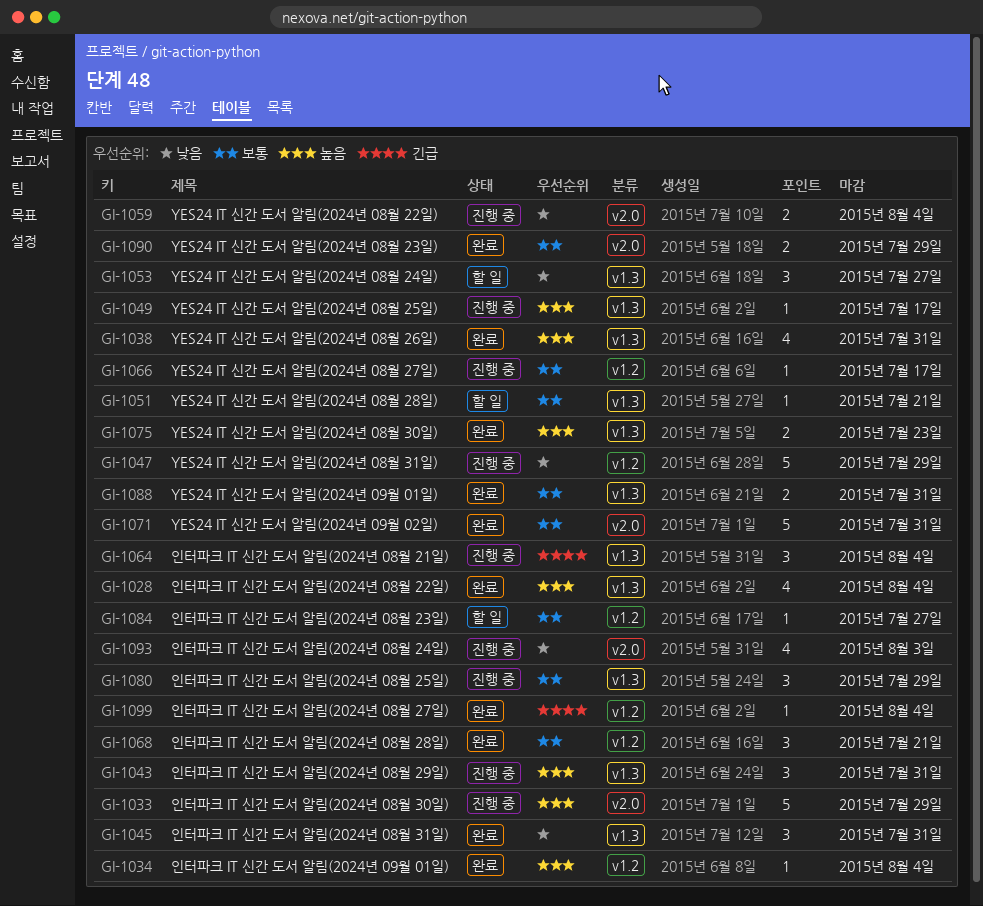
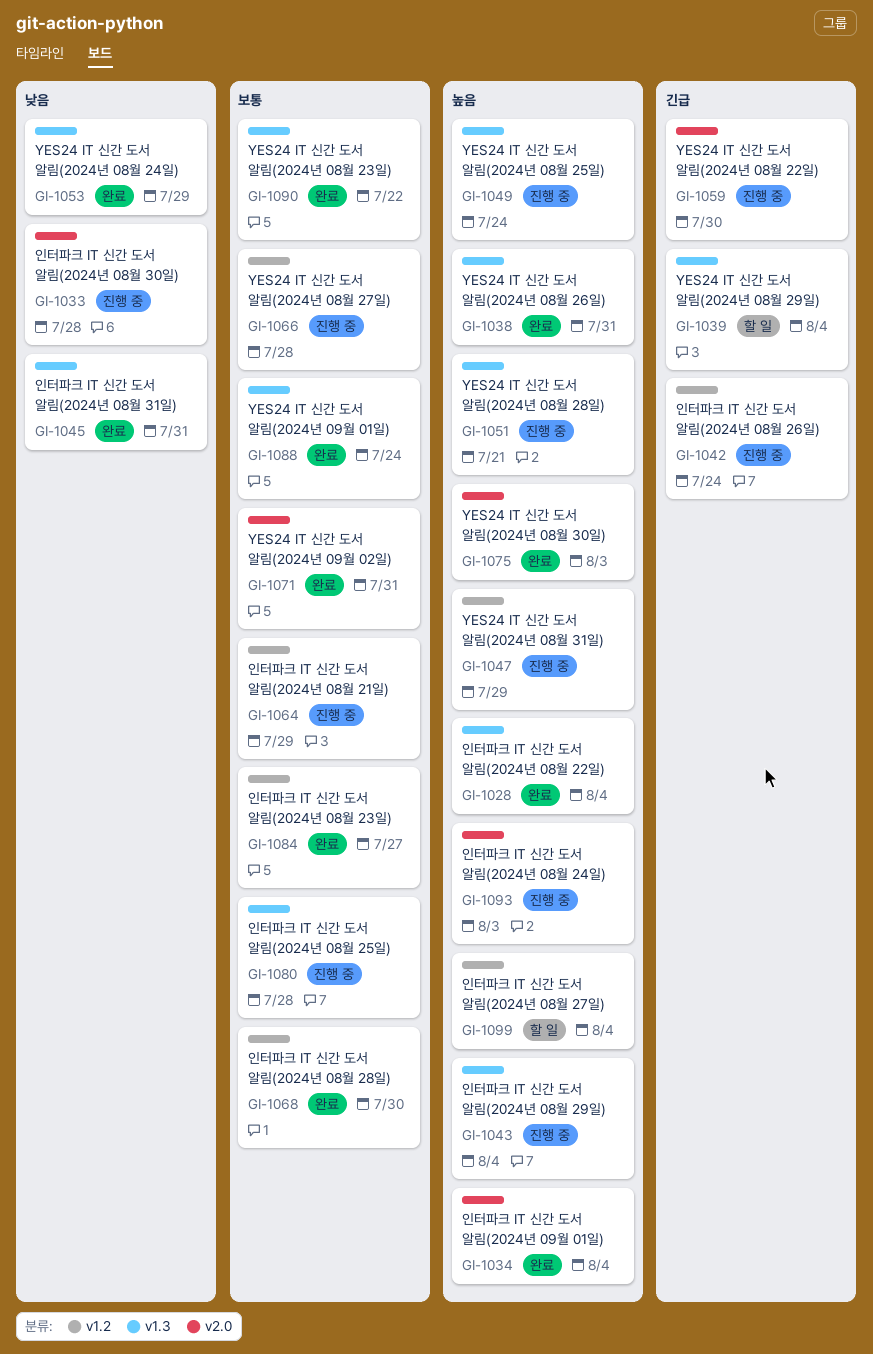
GI-1033, priority: 높음 -> 낮음
GI-1033, due: Jul 29 -> Jul 28
GI-1034, label: v1.2 -> v2.0
GI-1039: none -> present
GI-1042: none -> present
GI-1043, due: Jul 31 -> Aug 4
GI-1047, priority: 낮음 -> 높음
GI-1049, due: Jul 17 -> Jul 24
GI-1051, status: 할 일 -> 진행 중
GI-1051, priority: 보통 -> 높음
GI-1053, status: 할 일 -> 완료
GI-1053, due: Jul 27 -> Jul 29
GI-1059, priority: 낮음 -> 긴급
GI-1059, due: Aug 4 -> Jul 30
GI-1064, priority: 긴급 -> 보통
GI-1064, label: v1.3 -> v1.2
GI-1064, due: Aug 4 -> Jul 29
GI-1066, due: Jul 17 -> Jul 28
GI-1068, due: Jul 21 -> Jul 30
GI-1075, label: v1.3 -> v2.0
GI-1075, due: Jul 23 -> Aug 3
GI-1080, due: Jul 29 -> Jul 28
GI-1084, status: 할 일 -> 완료
GI-1088, due: Jul 31 -> Jul 24
GI-1090, label: v2.0 -> v1.3
GI-1090, due: Jul 29 -> Jul 22
GI-1093, priority: 낮음 -> 높음
GI-1099, status: 완료 -> 할 일
GI-1099, priority: 긴급 -> 높음

